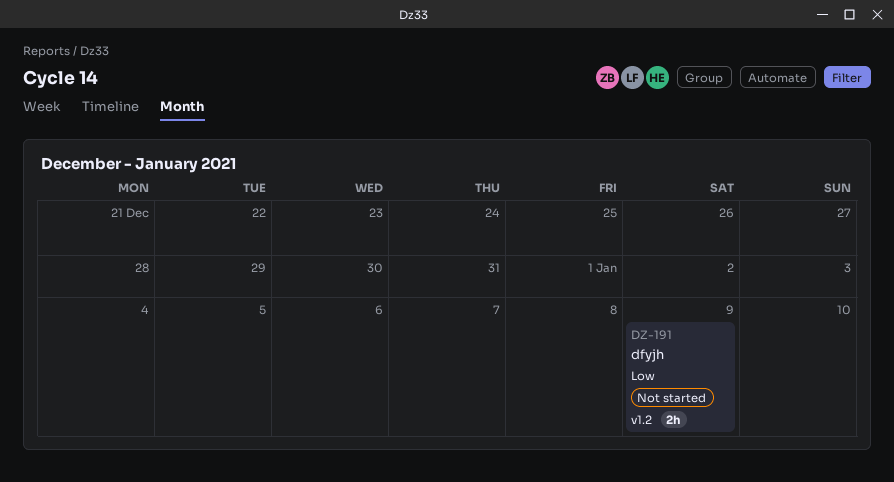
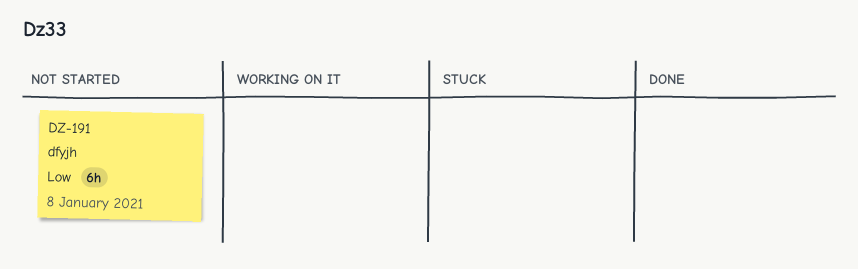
DZ-191, estimate: 2h -> 6h
DZ-191, due: Jan 9 -> Jan 8

